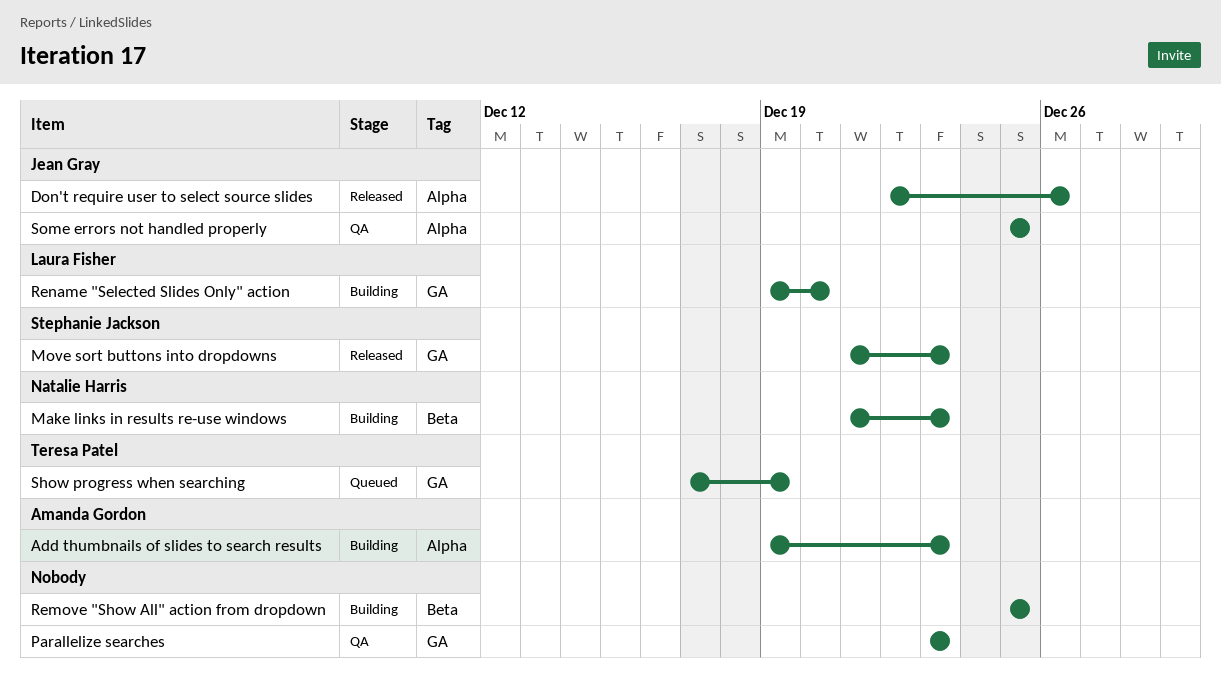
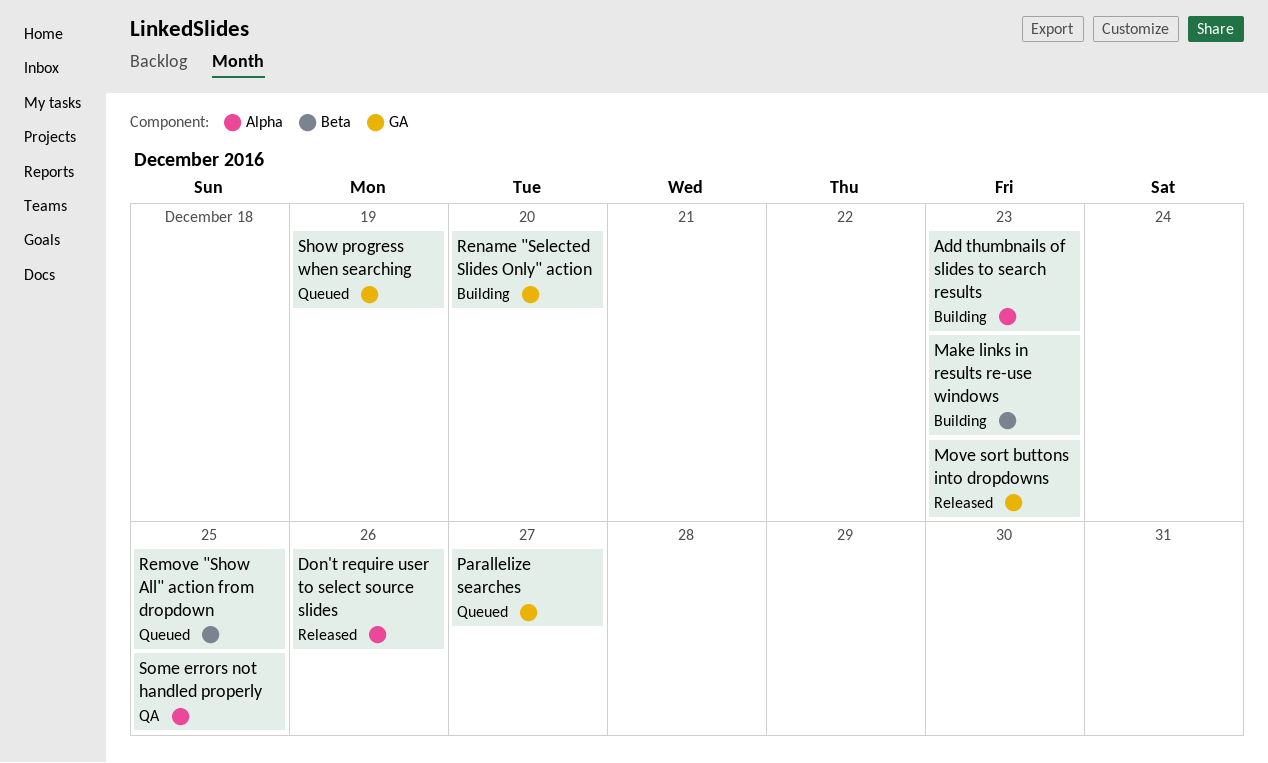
Parallelize searches, status: QA -> Queued
Parallelize searches, due: Dec 23 -> Dec 27
Remove "Show All" action from dropdown, status: Building -> Queued

